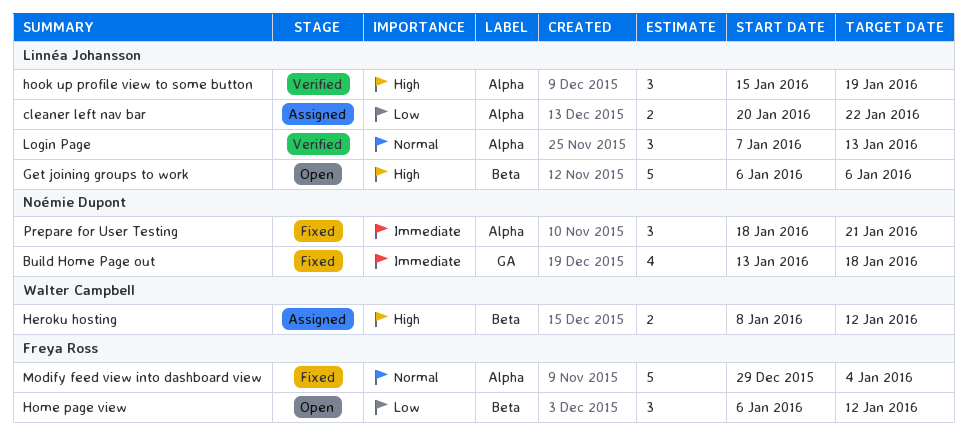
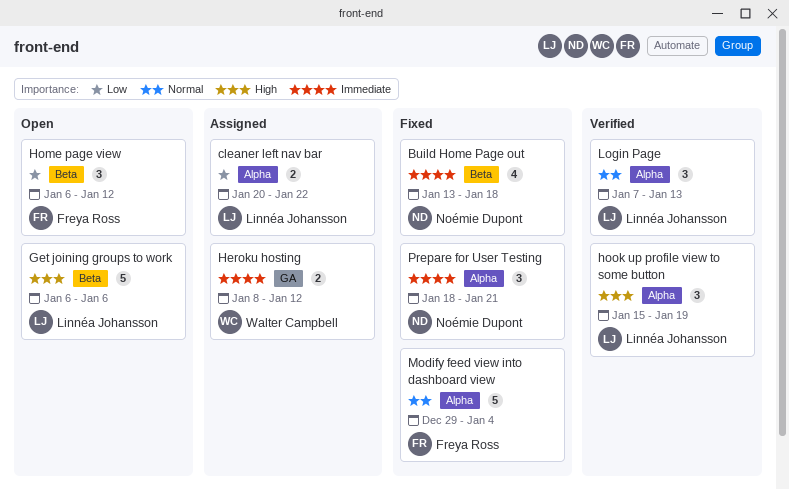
Build Home Page out, label: GA -> Beta
Heroku hosting, priority: High -> Immediate
Heroku hosting, label: Beta -> GA

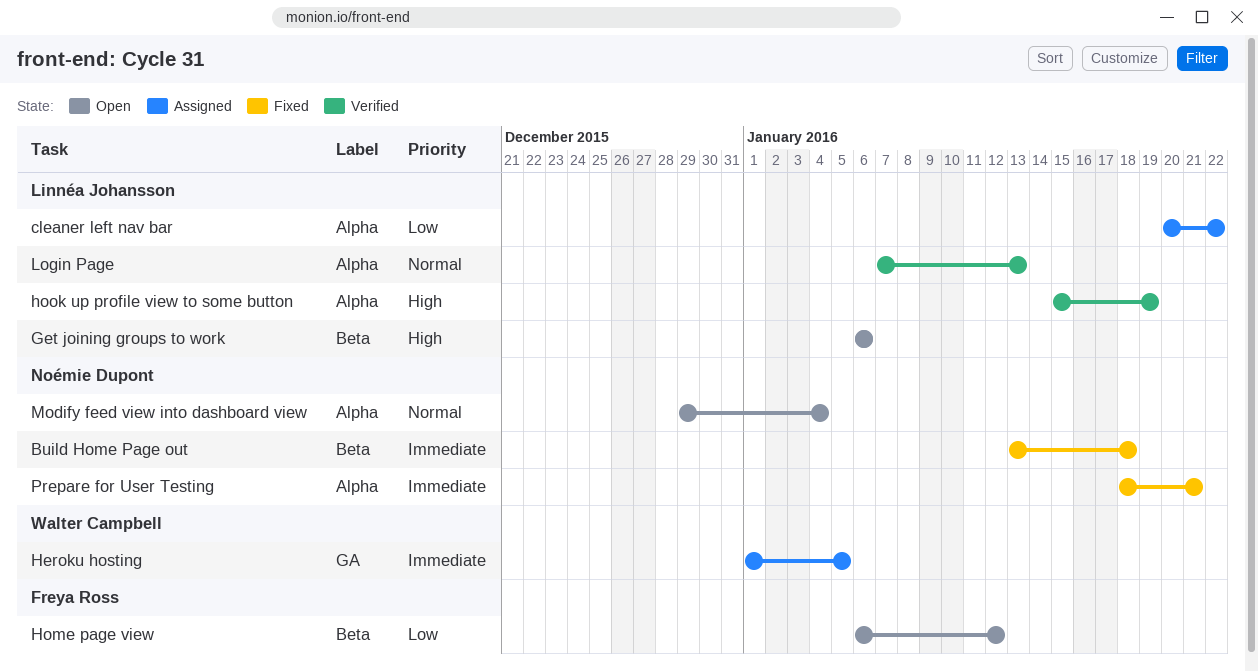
Heroku hosting, start: Jan 8 -> Jan 1
Heroku hosting, due: Jan 12 -> Jan 5
Modify feed view into dashboard view, status: Fixed -> Open
Modify feed view into dashboard view, owner: Freya Ross -> Noémie Dupont

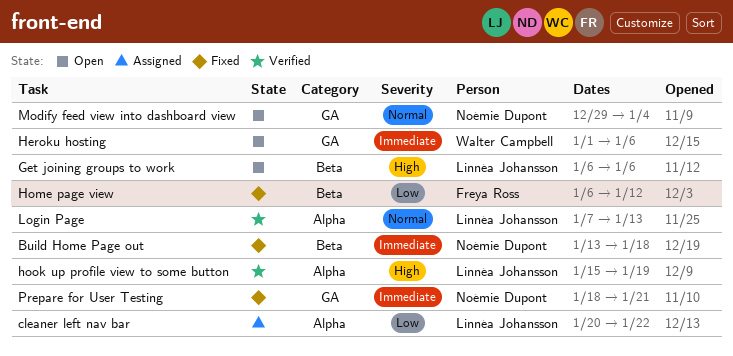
Heroku hosting, status: Assigned -> Open
Heroku hosting, due: Jan 5 -> Jan 6
Home page view, status: Open -> Fixed
Modify feed view into dashboard view, label: Alpha -> GA
Prepare for User Testing, label: Alpha -> GA

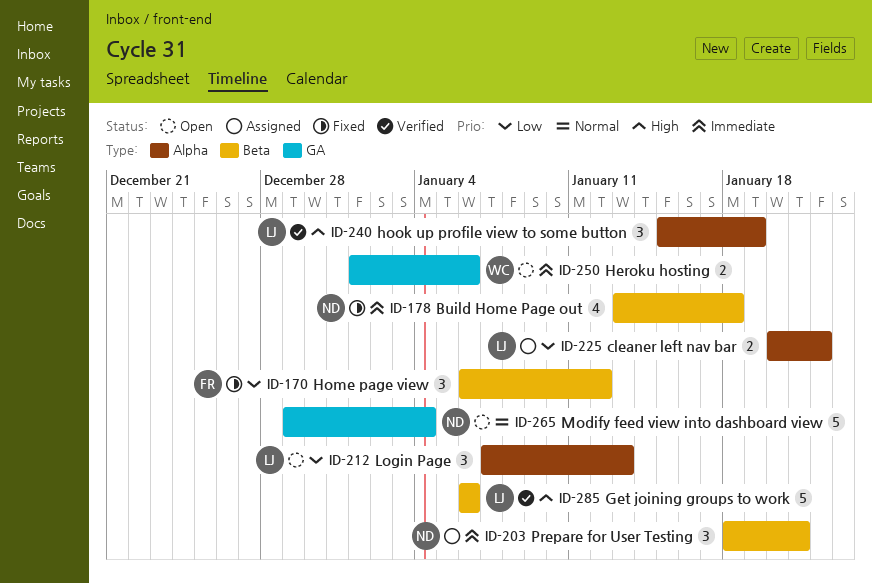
Get joining groups to work, status: Open -> Verified
Login Page, status: Verified -> Open
Login Page, priority: Normal -> Low
Prepare for User Testing, status: Fixed -> Assigned
Prepare for User Testing, label: GA -> Beta

